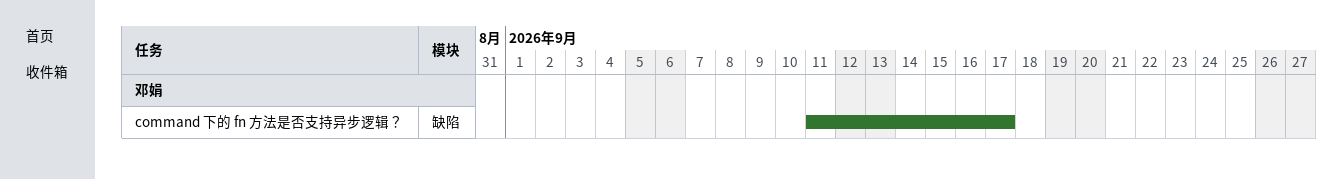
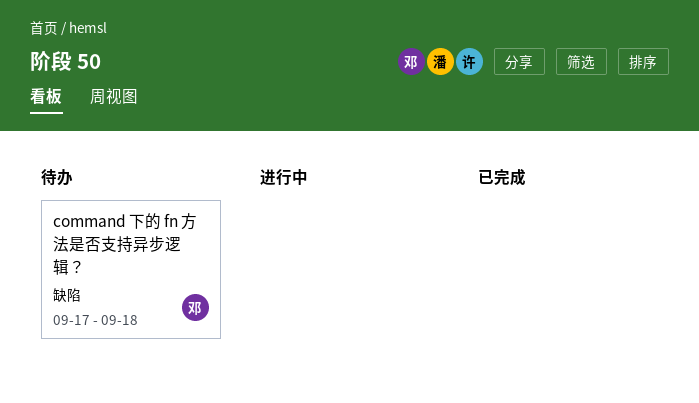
command 下的 fn 方法是否支持异步逻辑？, start: Sep 11 -> Sep 17
command 下的 fn 方法是否支持异步逻辑？, due: Sep 17 -> Sep 18

